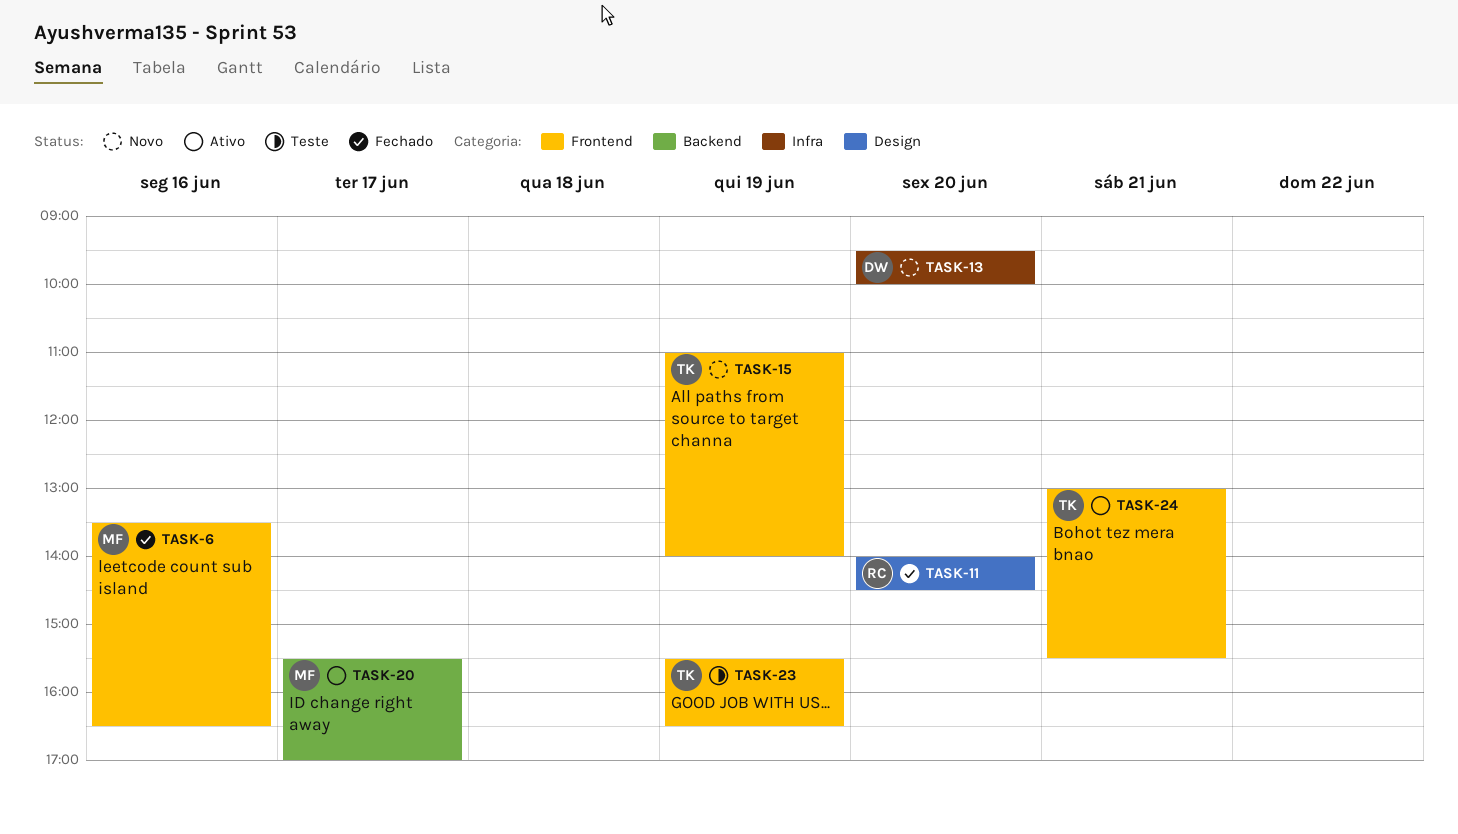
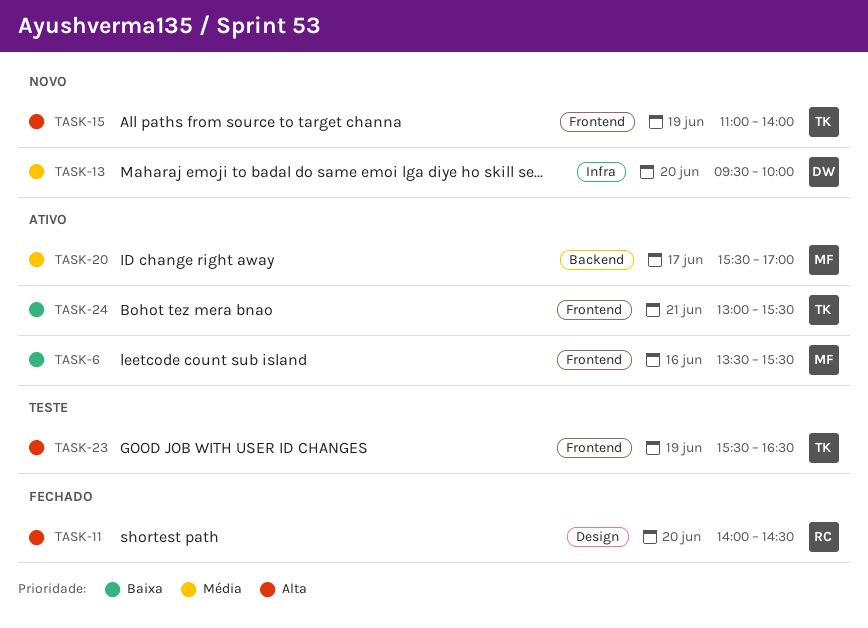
TASK-6, status: Fechado -> Ativo
TASK-6, ends: 16:30 -> 15:30

